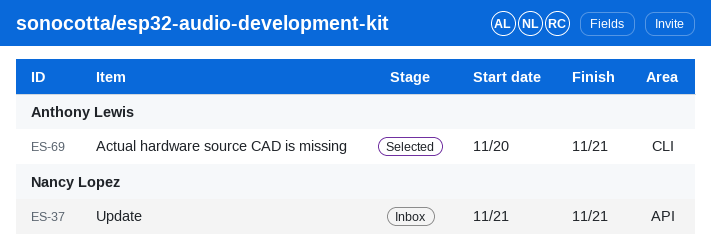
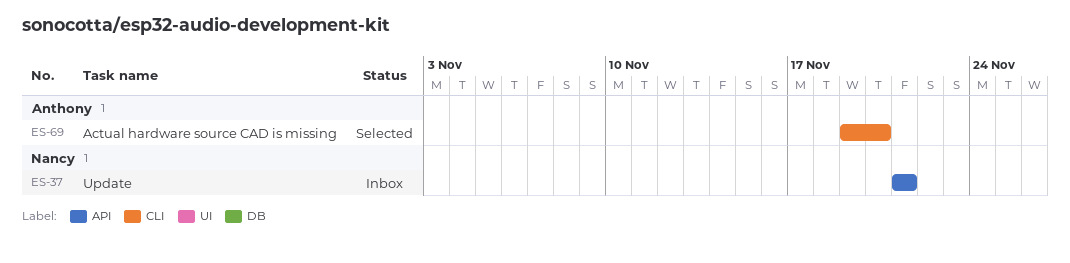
ES-69, start: Nov 20 -> Nov 19
ES-69, due: Nov 21 -> Nov 20

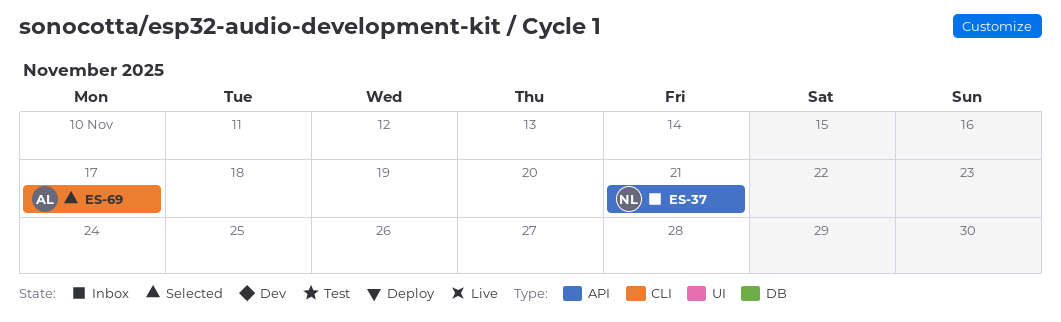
ES-69, start: Nov 19 -> Nov 17
ES-69, due: Nov 20 -> Nov 17

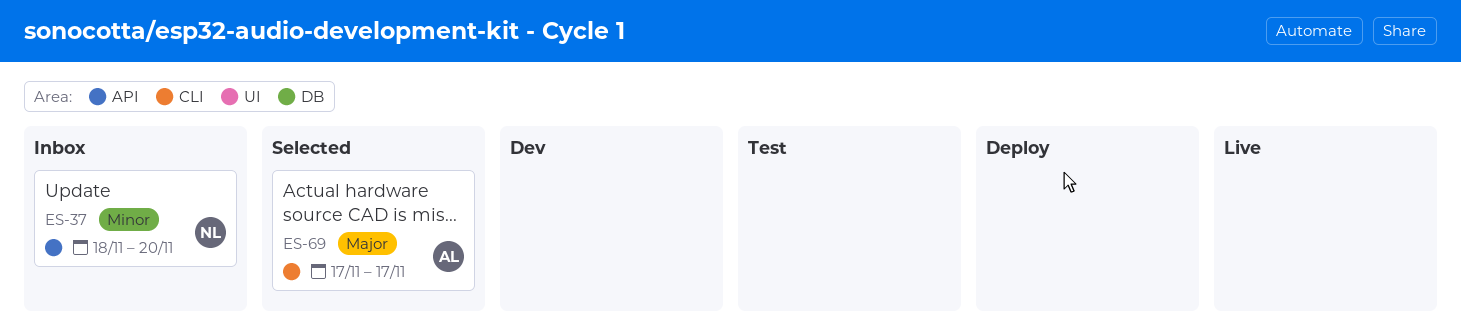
ES-37, start: Nov 21 -> Nov 18
ES-37, due: Nov 21 -> Nov 20

